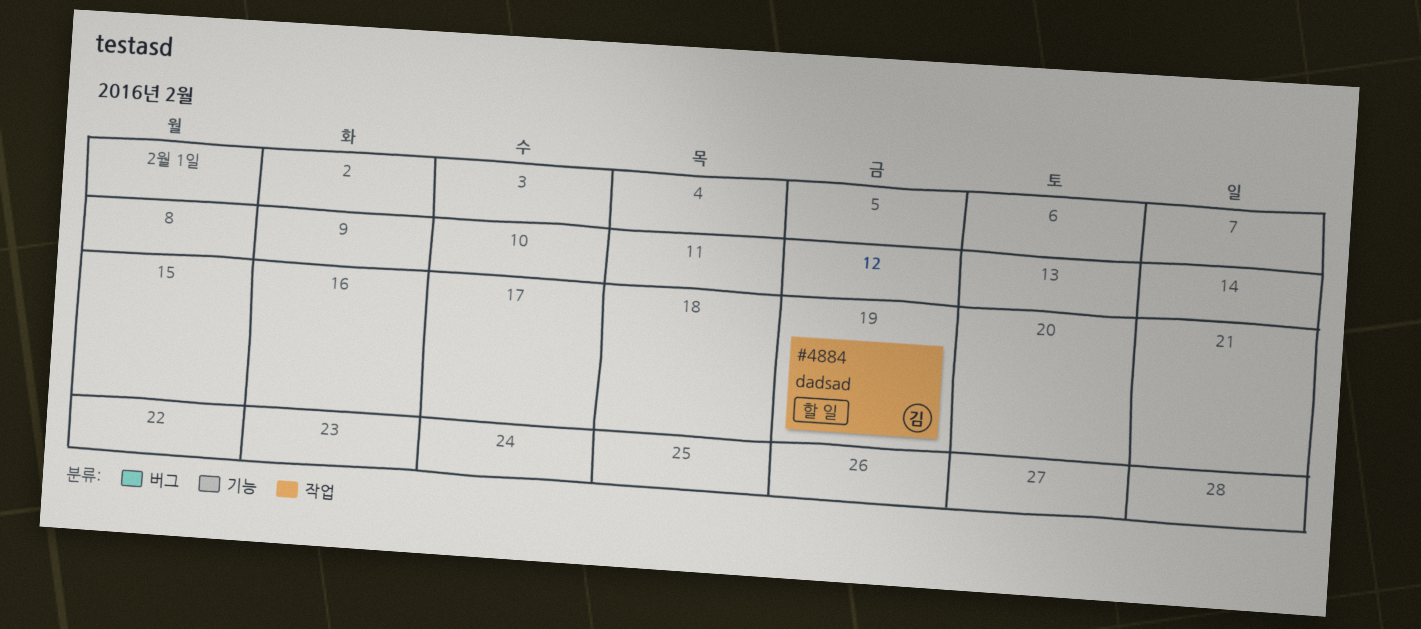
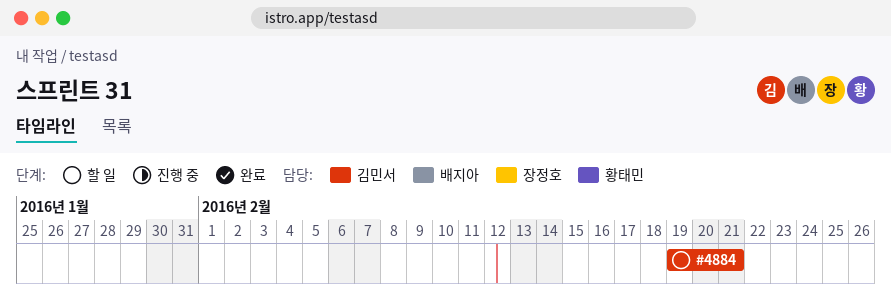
#4884, due: Feb 19 -> Feb 21

